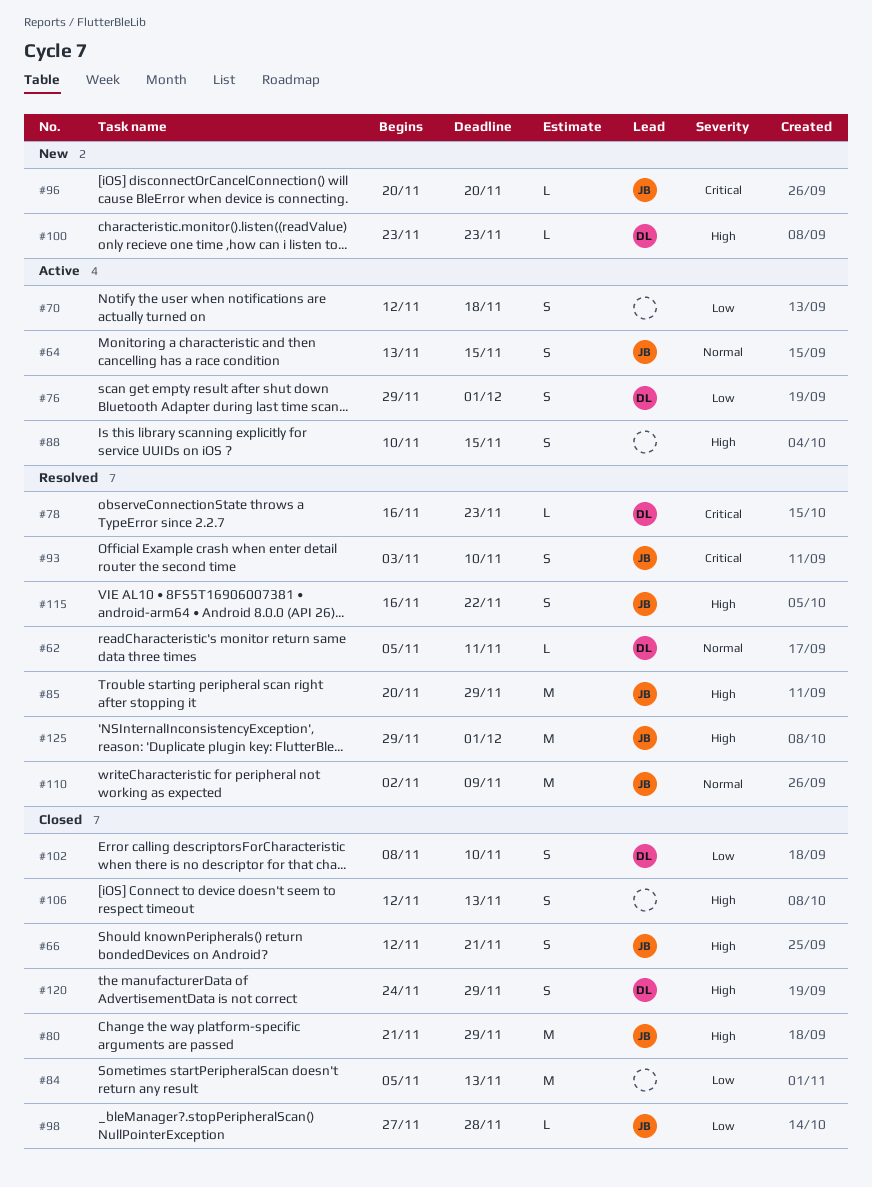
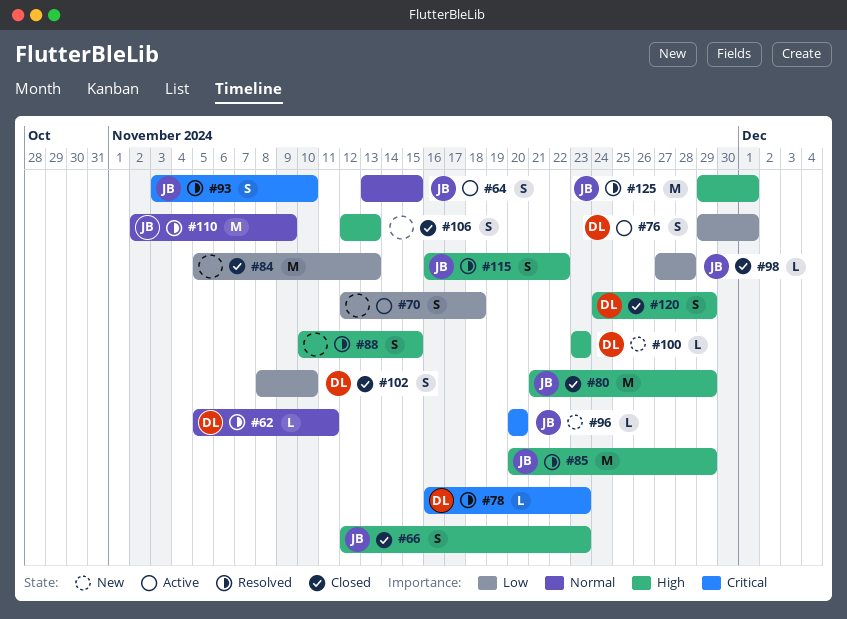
#66, due: Nov 21 -> Nov 23
#88, status: Active -> Resolved

